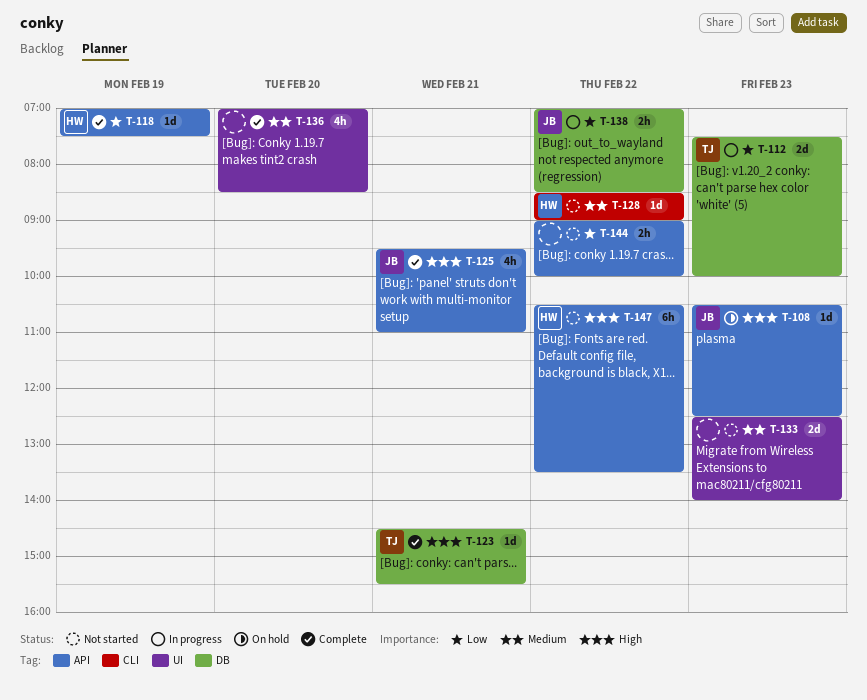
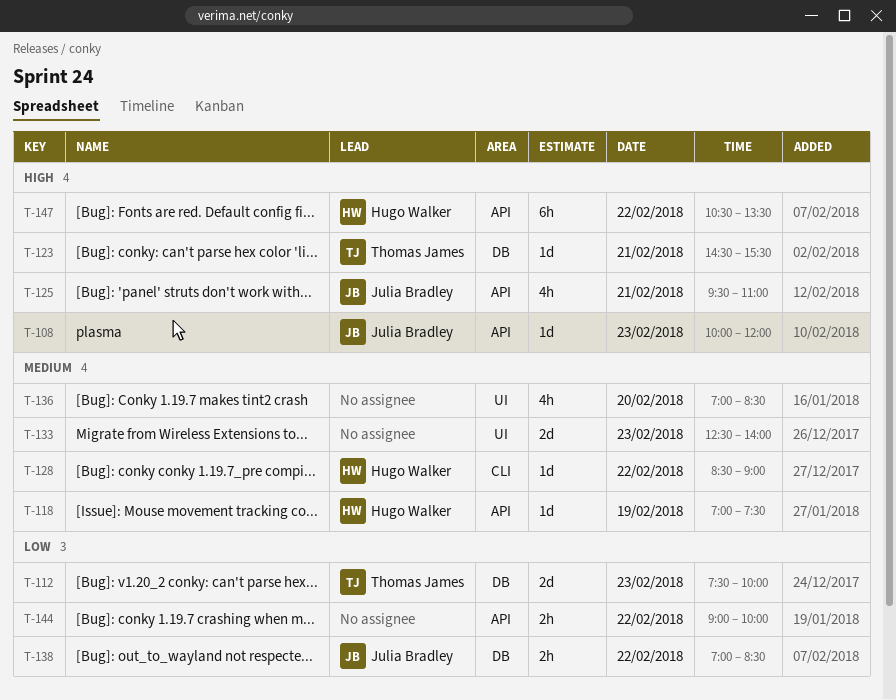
T-108, begins: 10:30 -> 10:00
T-108, ends: 12:30 -> 12:00
T-118, priority: Low -> Medium

